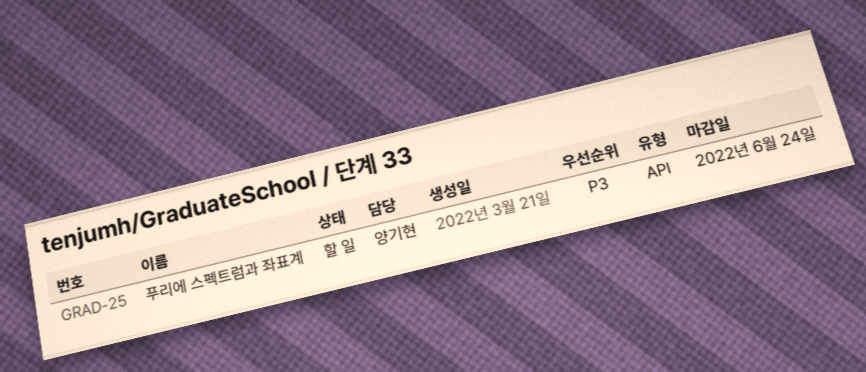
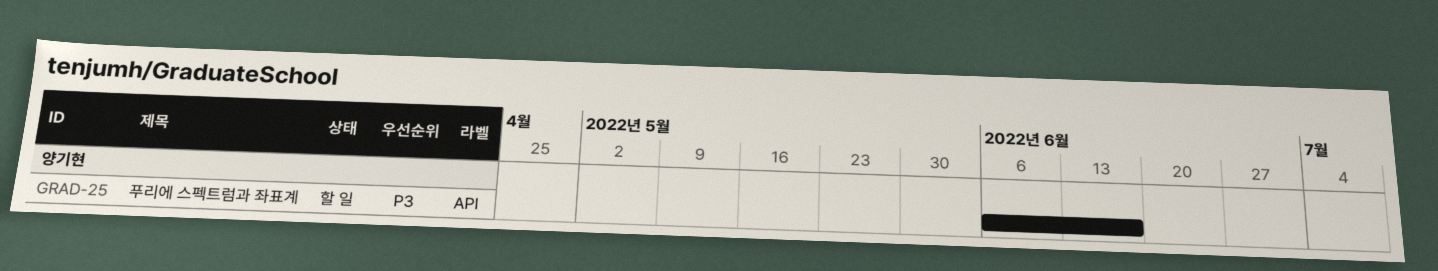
GRAD-25, due: Jun 24 -> Jun 17

